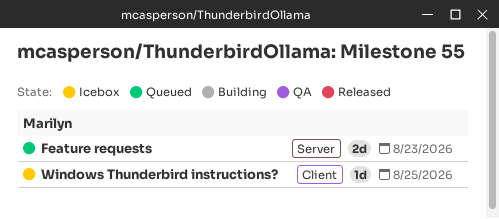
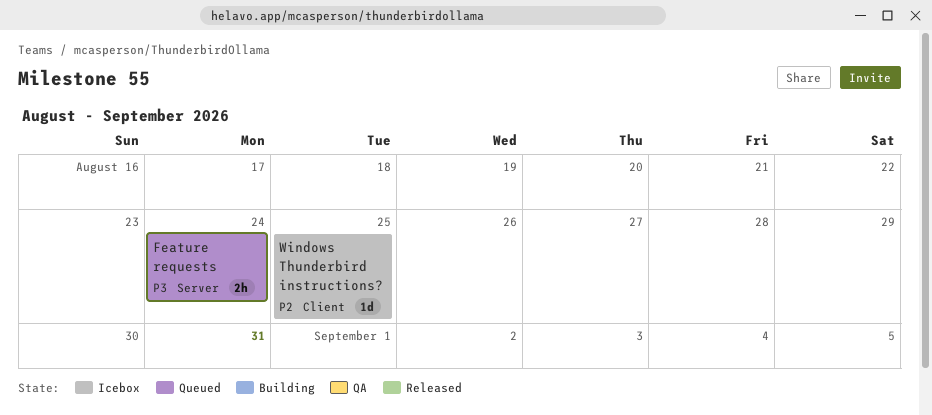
Feature requests, estimate: 2d -> 2h
Feature requests, due: Aug 23 -> Aug 24

